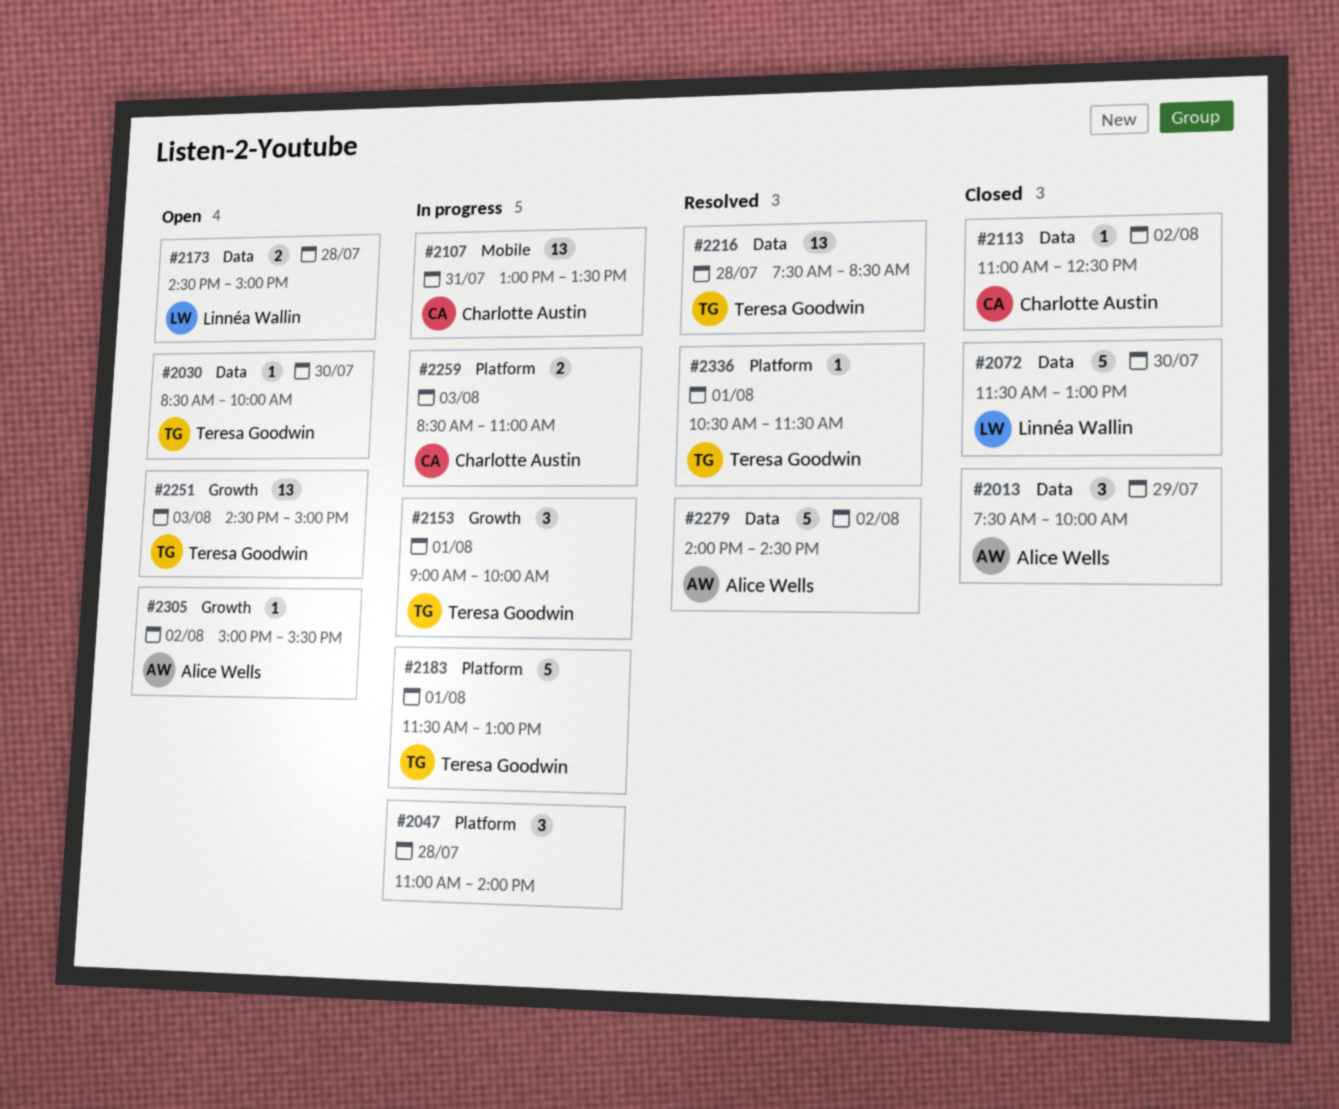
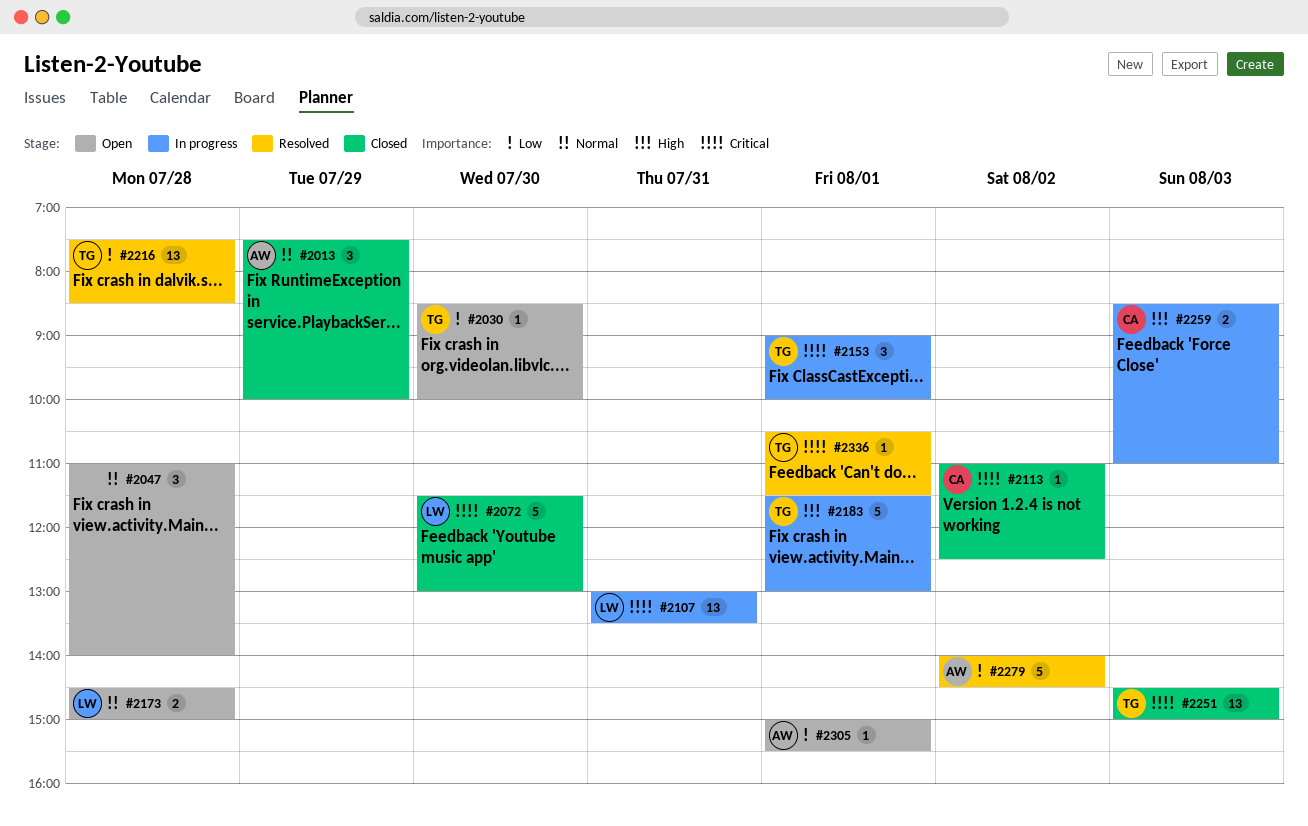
#2047, status: In progress -> Open
#2107, owner: Charlotte Austin -> Linnéa Wallin
#2251, status: Open -> Closed
#2305, day: Aug 2 -> Aug 1

